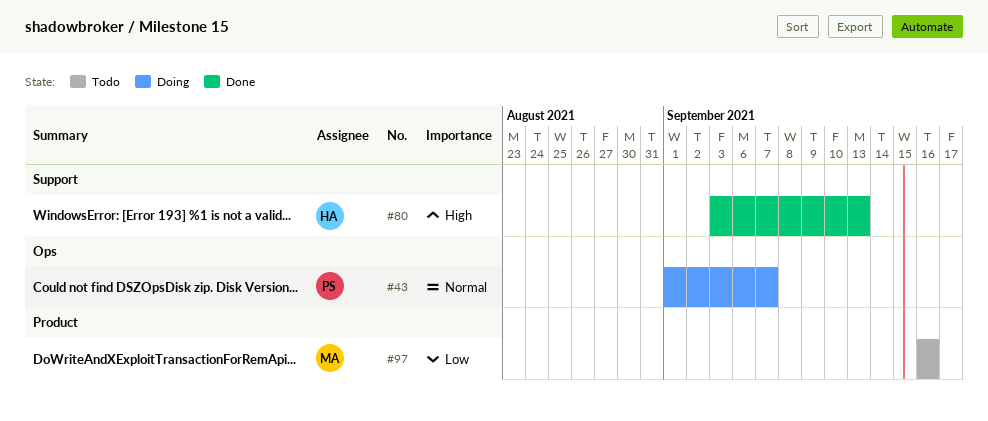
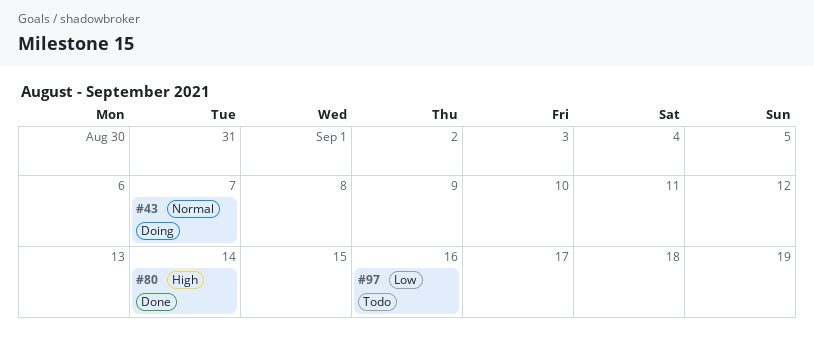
#80, due: Sep 13 -> Sep 14

